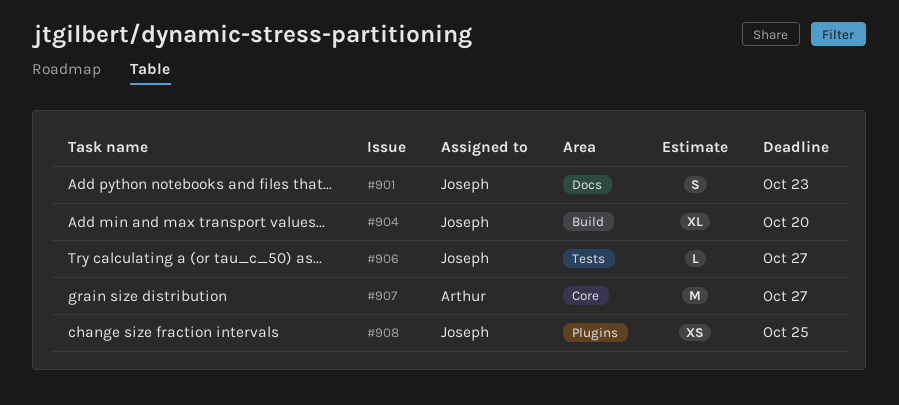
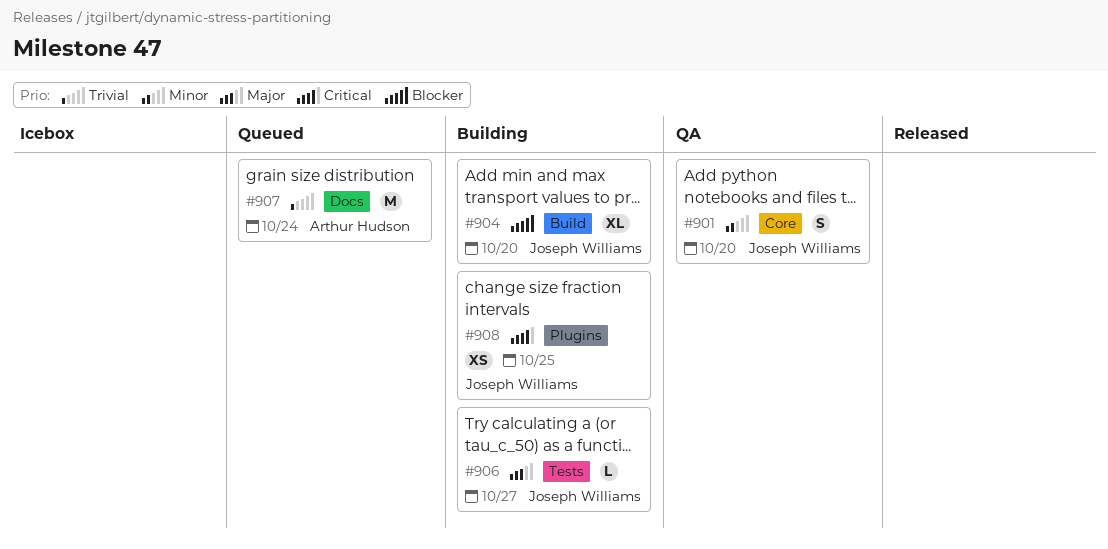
#901, label: Docs -> Core
#901, due: Oct 23 -> Oct 20
#907, label: Core -> Docs
#907, due: Oct 27 -> Oct 24

